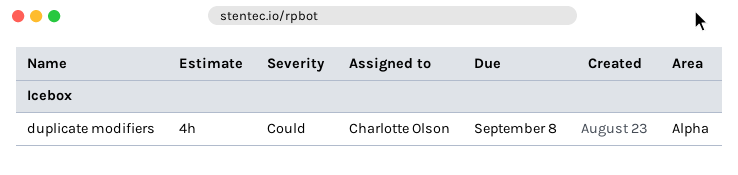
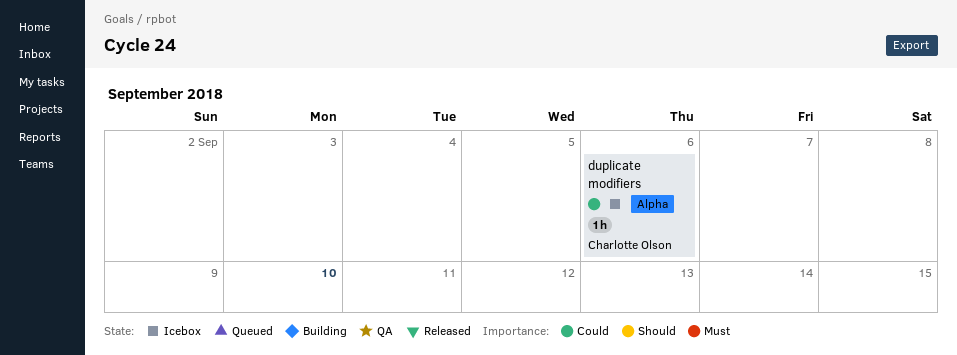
duplicate modifiers, estimate: 4h -> 1h
duplicate modifiers, due: Sep 8 -> Sep 6

